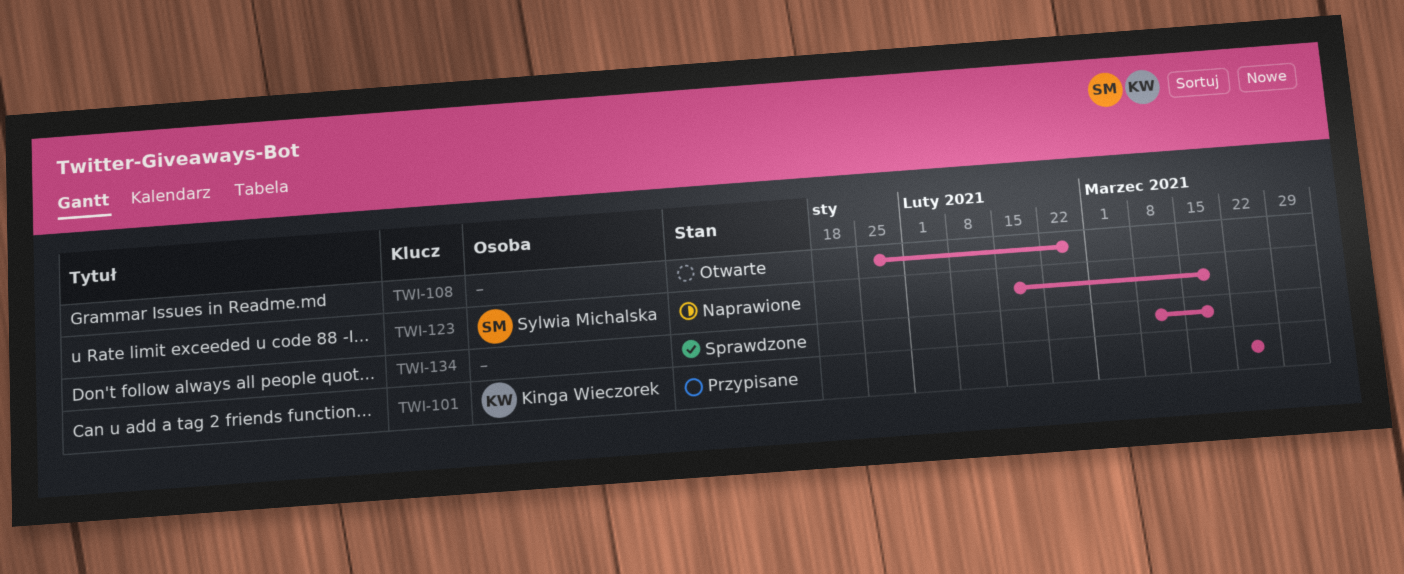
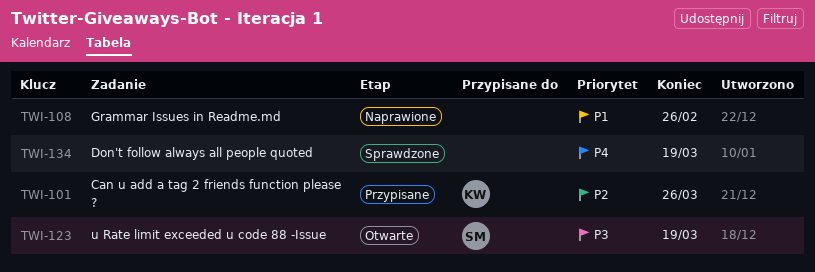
TWI-108, status: Otwarte -> Naprawione
TWI-123, status: Naprawione -> Otwarte

